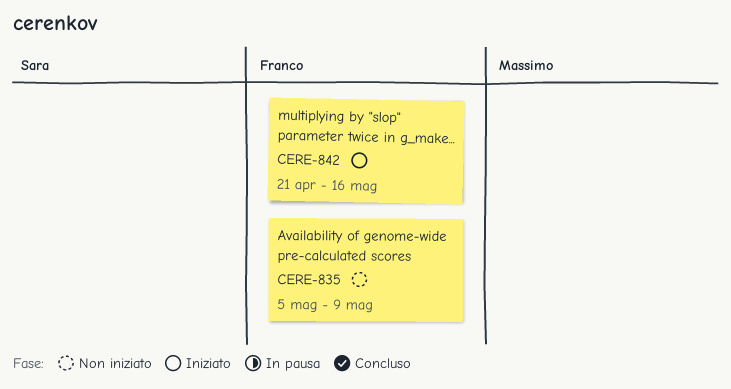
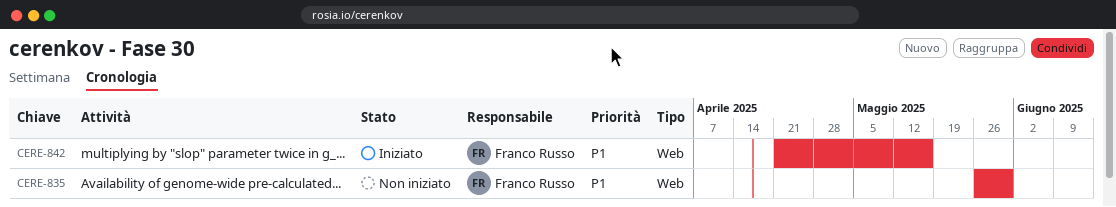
CERE-835, start: May 5 -> May 26
CERE-835, due: May 9 -> May 30

